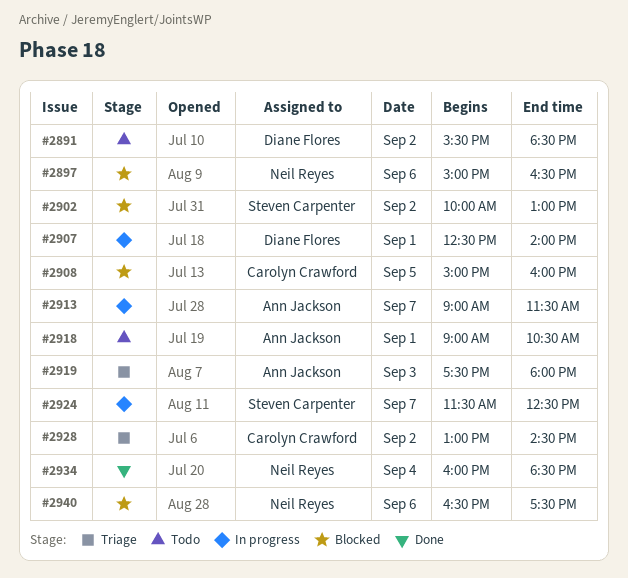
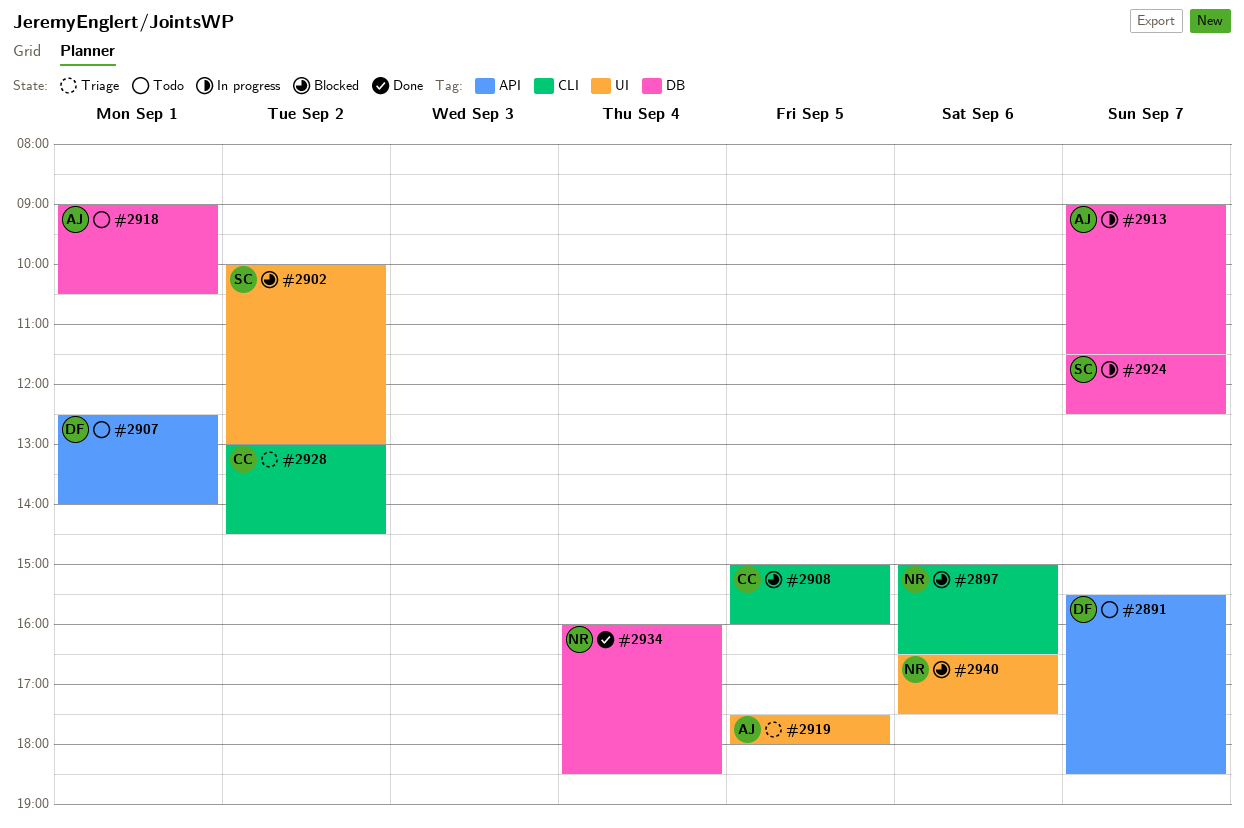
#2891, day: Sep 2 -> Sep 7
#2907, status: In progress -> Todo
#2919, day: Sep 3 -> Sep 5

